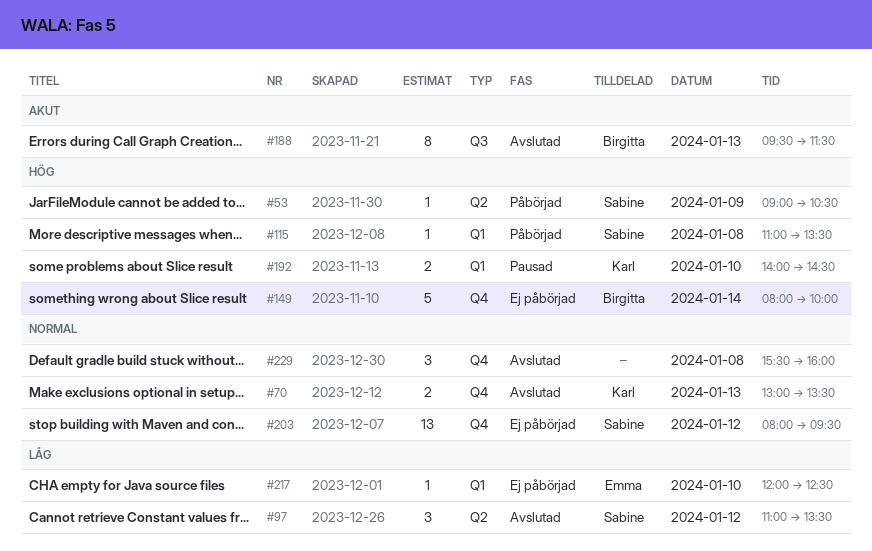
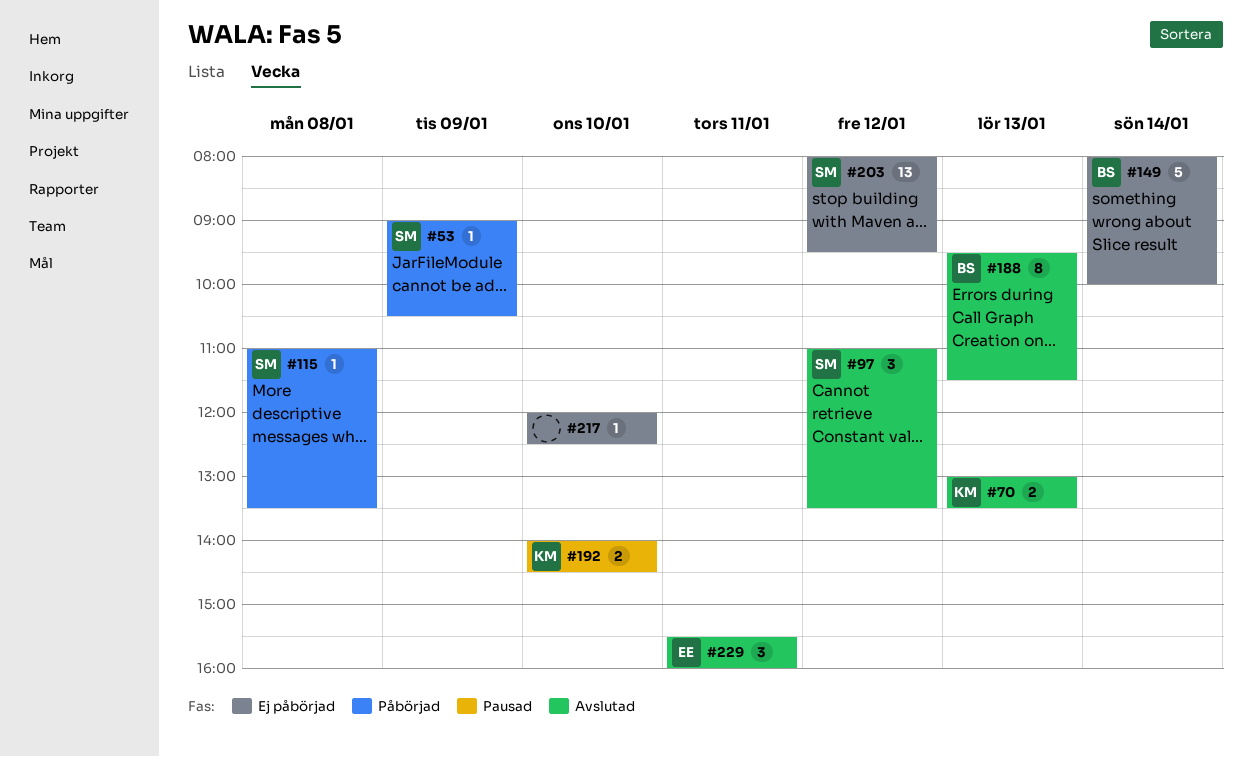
#217, owner: Emma -> none
#229, owner: none -> Emma
#229, day: Jan 8 -> Jan 11

